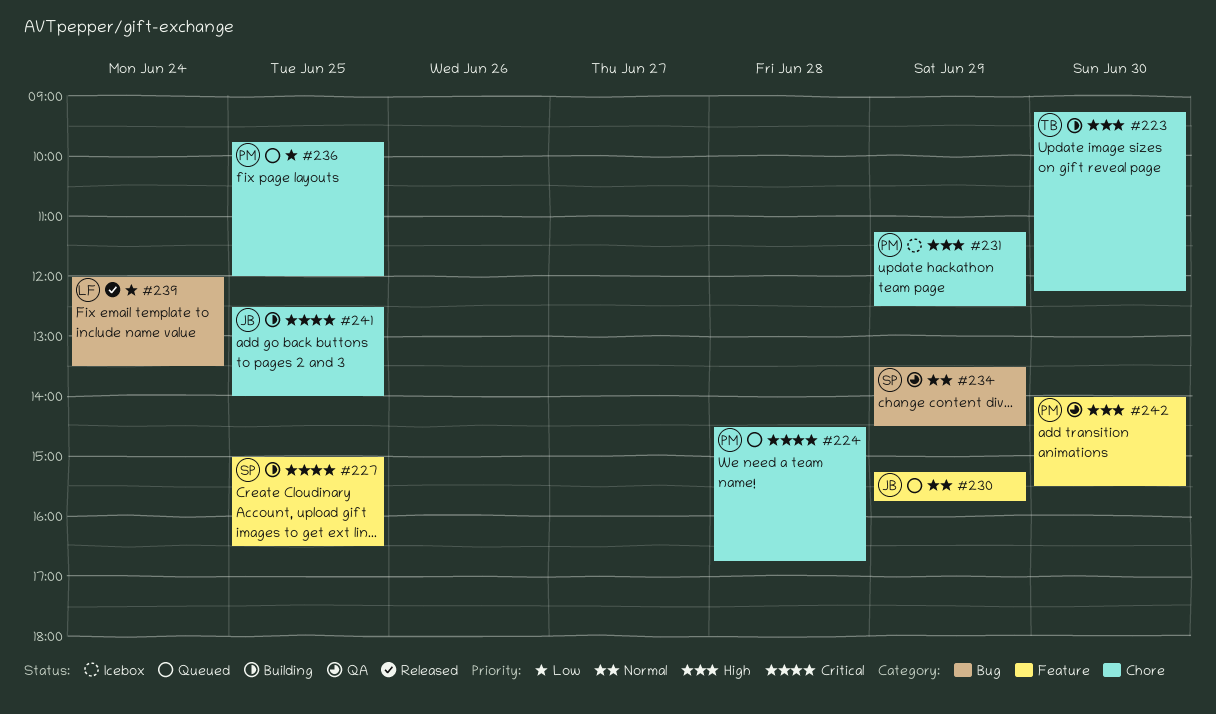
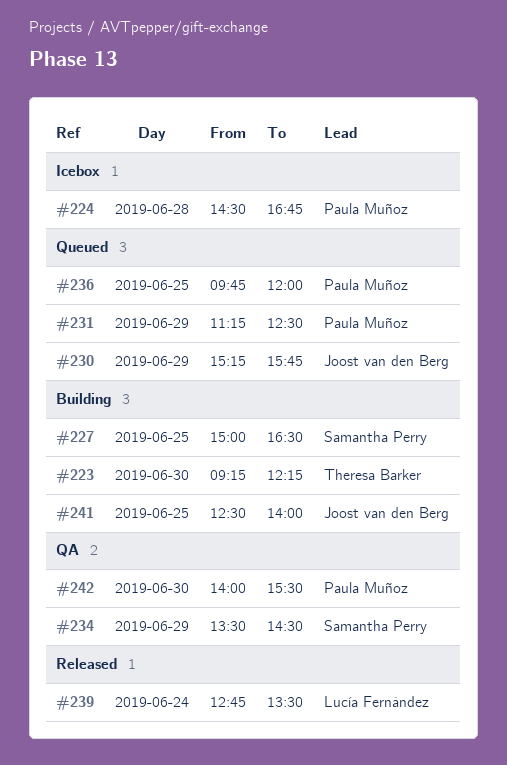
#224, status: Queued -> Icebox
#231, status: Icebox -> Queued
#239, begins: 12:00 -> 12:45

